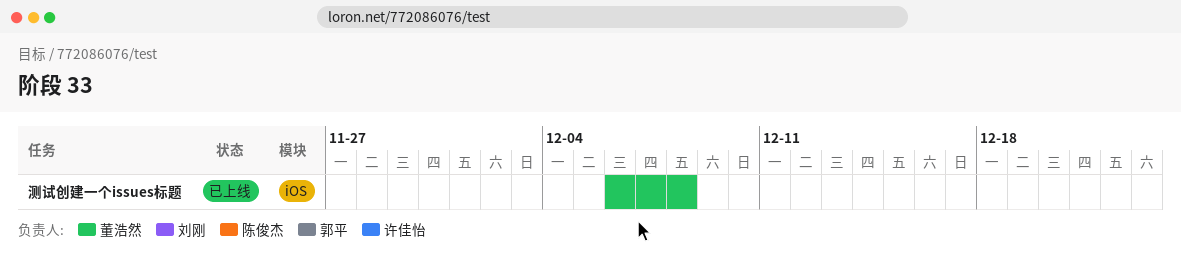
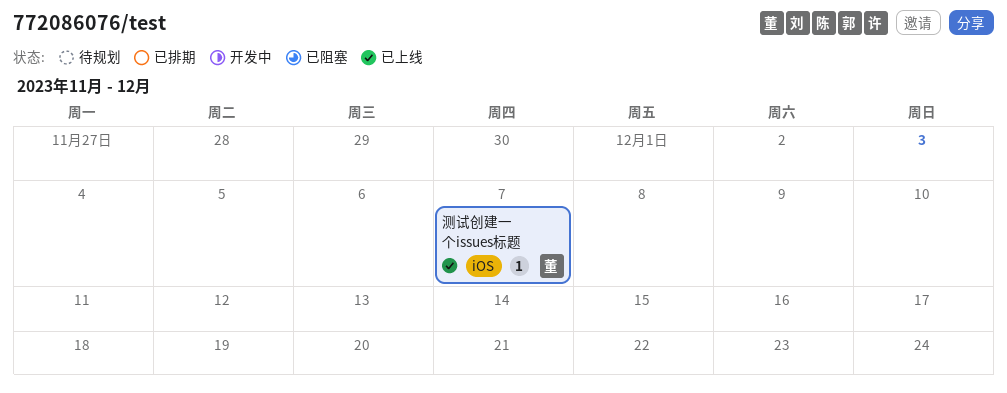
测试创建一个issues标题, due: Dec 8 -> Dec 7

